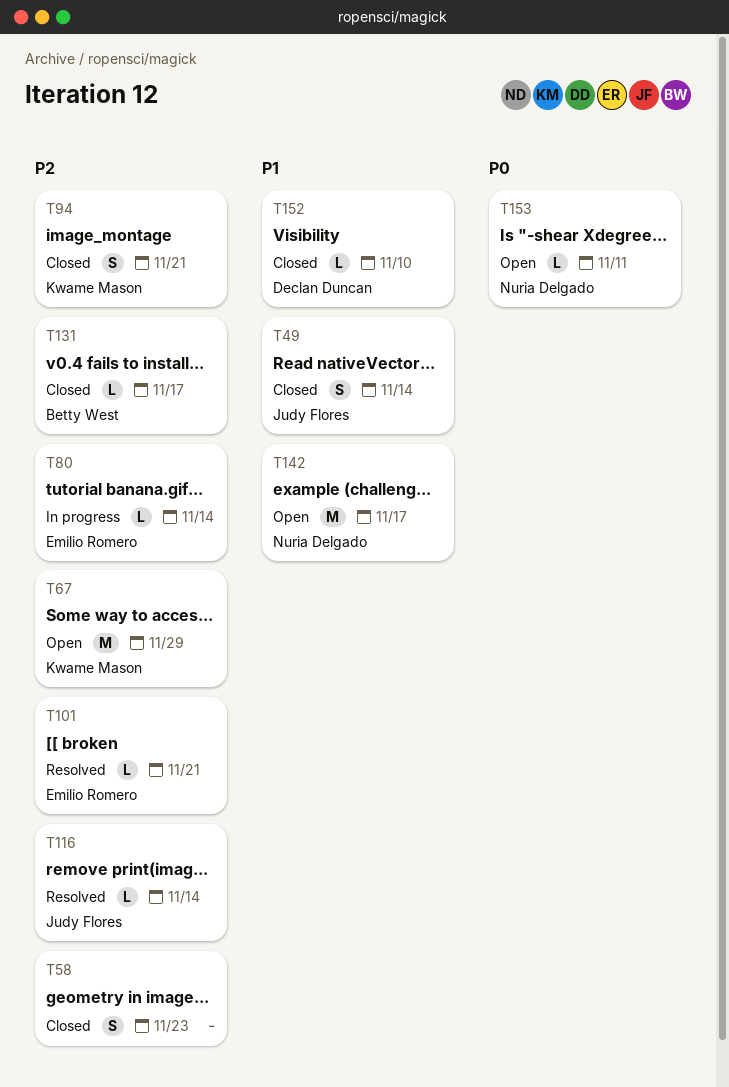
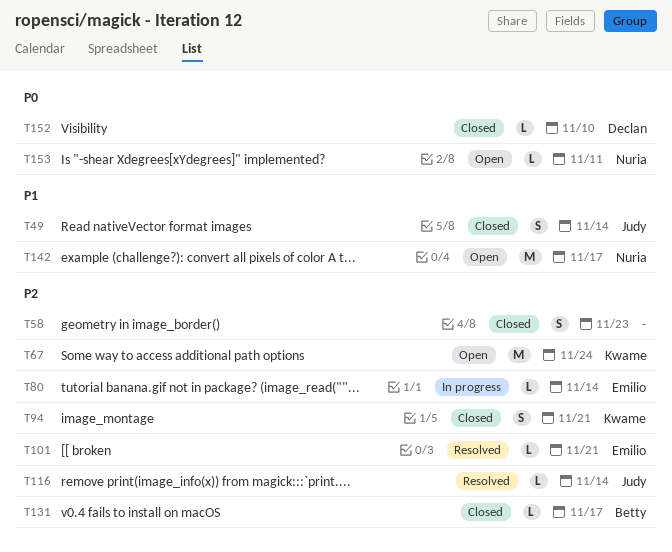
T67, due: Nov 29 -> Nov 24
T152, priority: P1 -> P0

